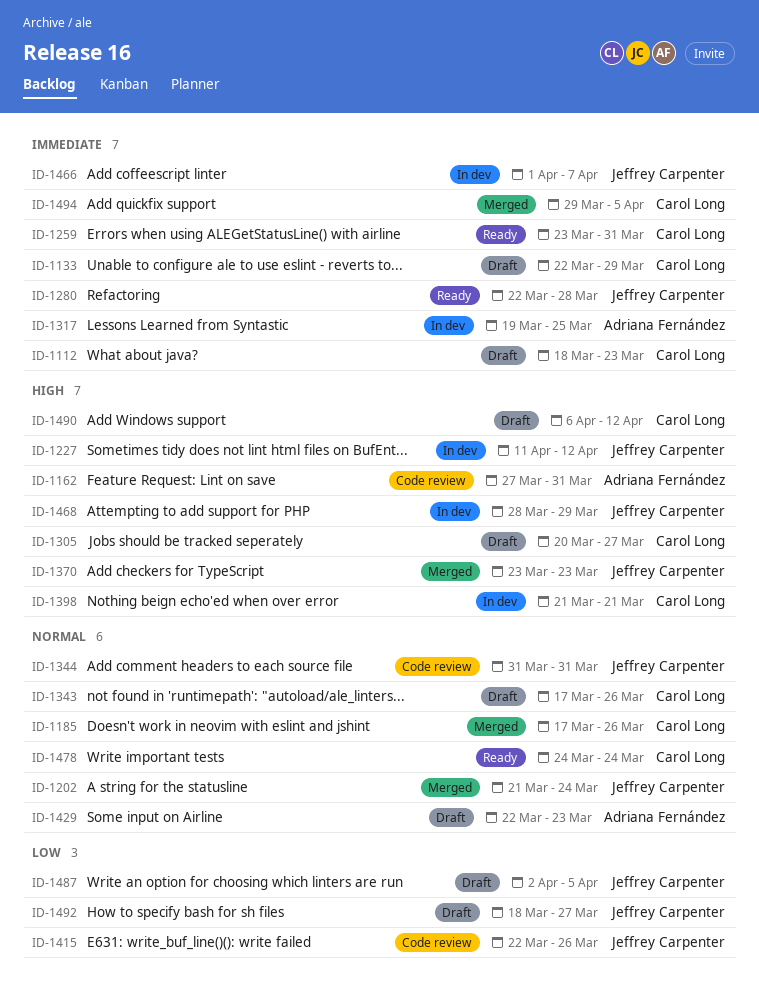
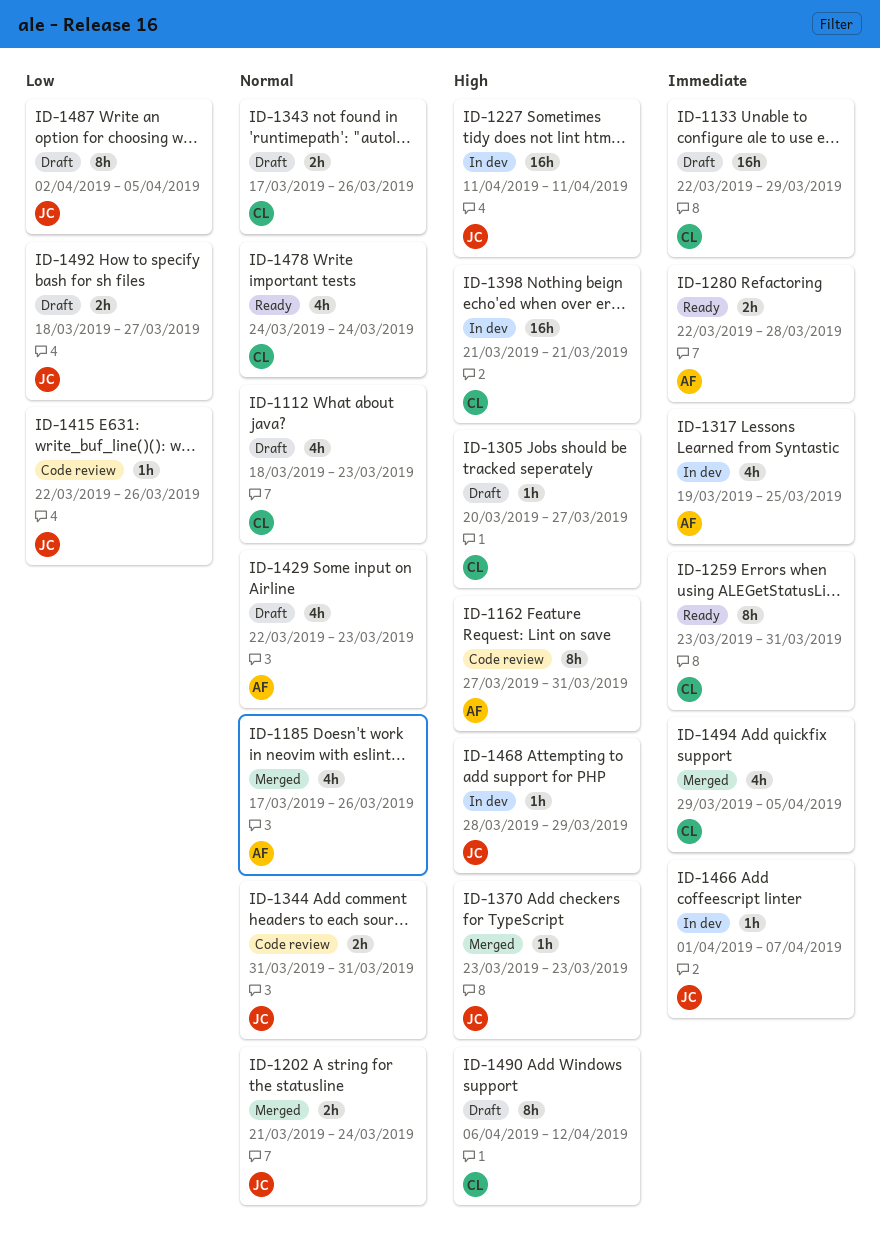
ID-1112, priority: Immediate -> Normal
ID-1185, owner: Carol Long -> Adriana Fernández
ID-1227, due: Apr 12 -> Apr 11
ID-1280, owner: Jeffrey Carpenter -> Adriana Fernández

